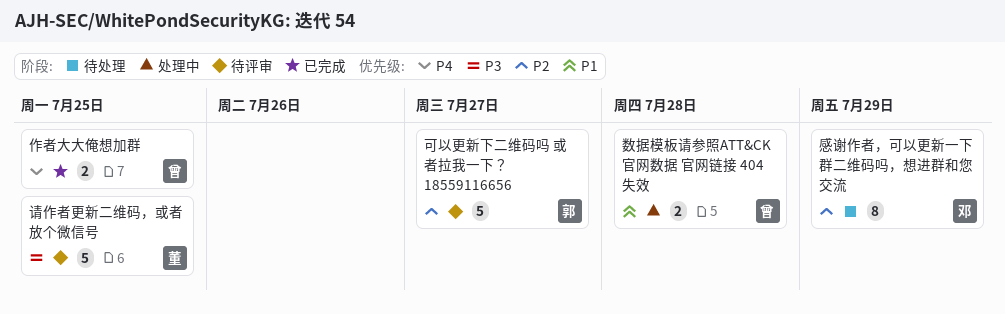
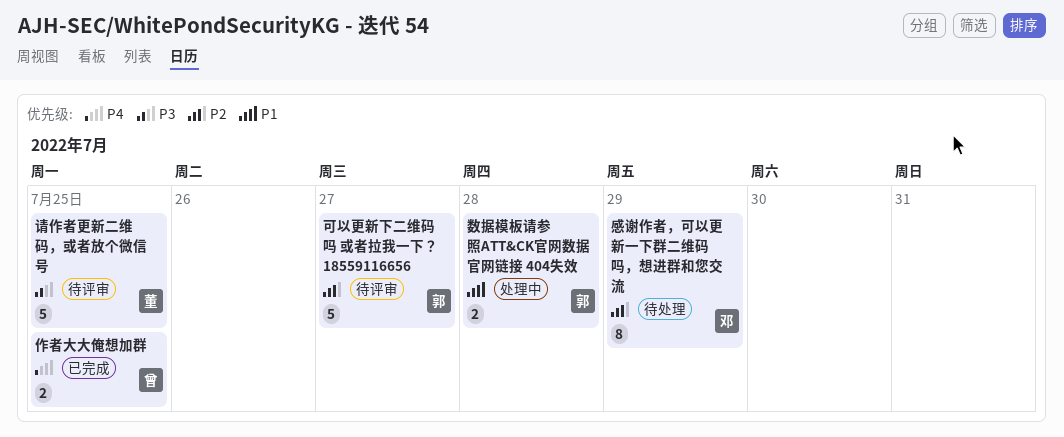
数据模板请参照ATT&CK官网数据 官网链接 404失效, owner: 曾 -> 郭

